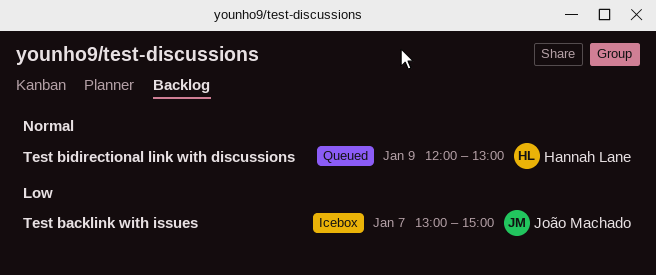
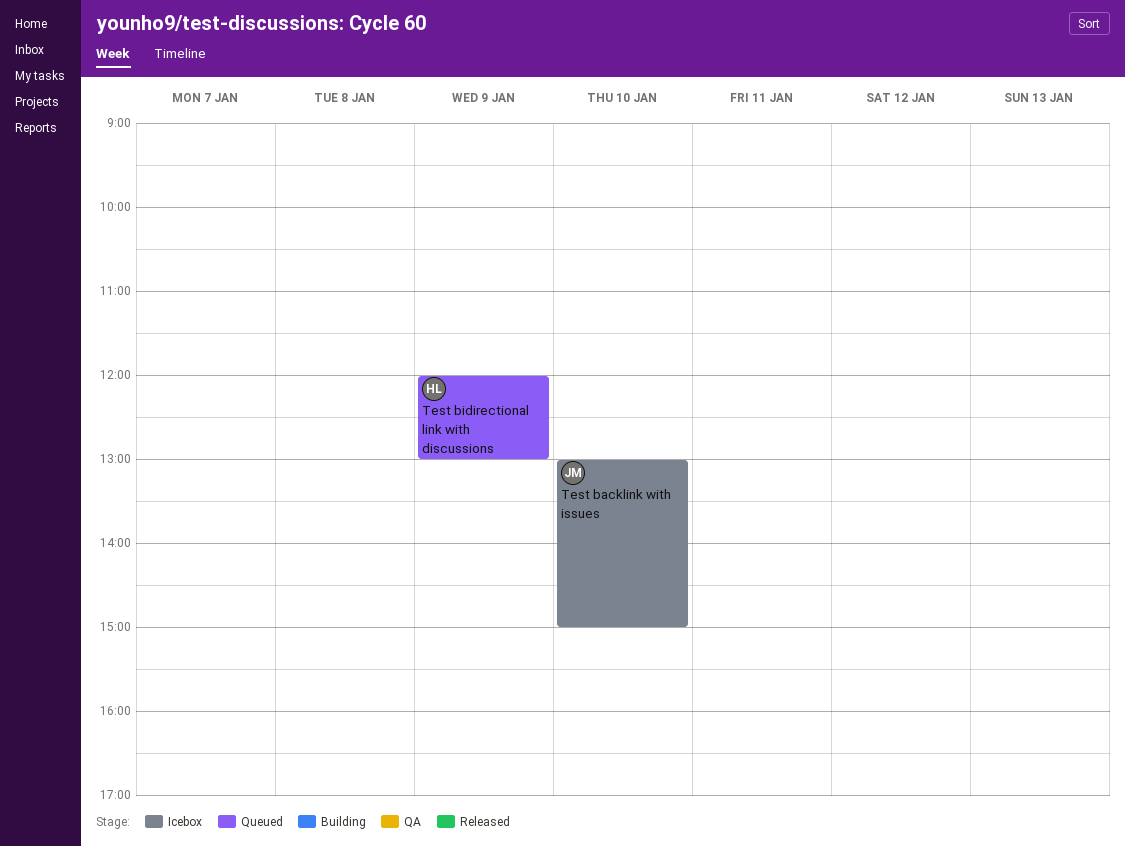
Test backlink with issues, day: Jan 7 -> Jan 10

